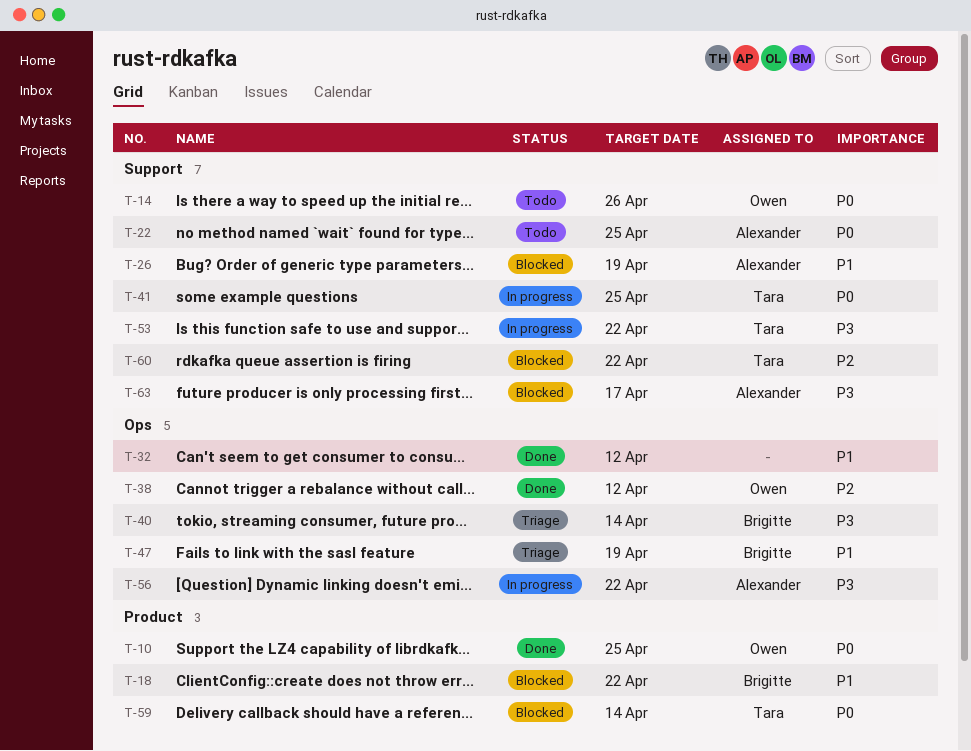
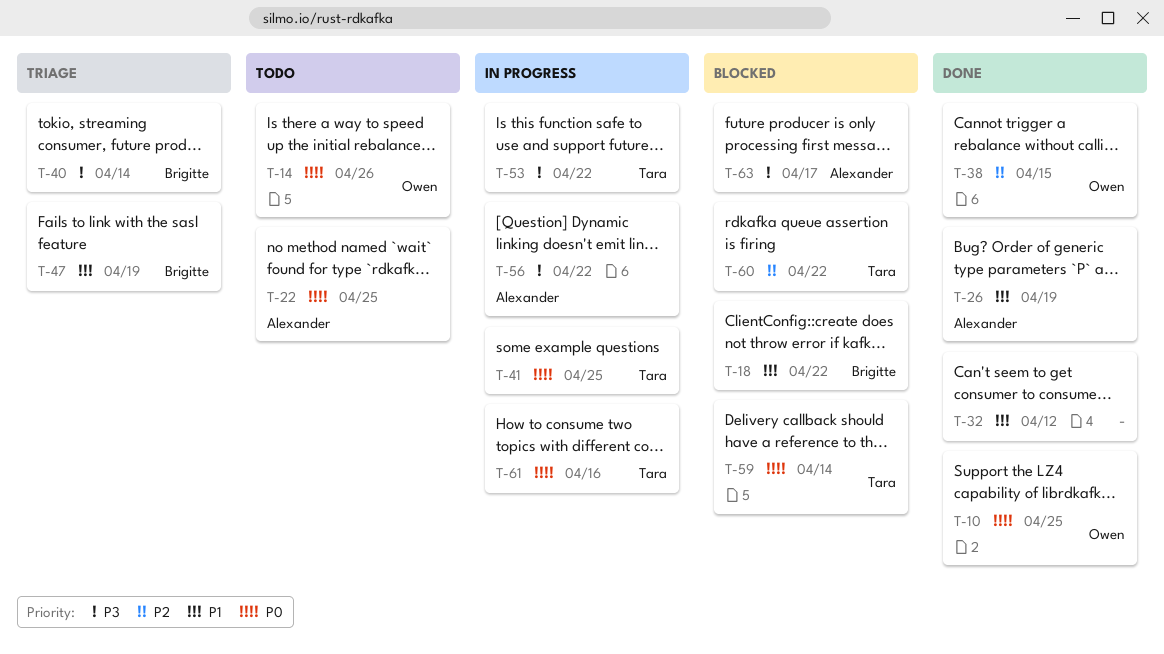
T-26, status: Blocked -> Done
T-38, due: Apr 12 -> Apr 15
T-61: none -> present

